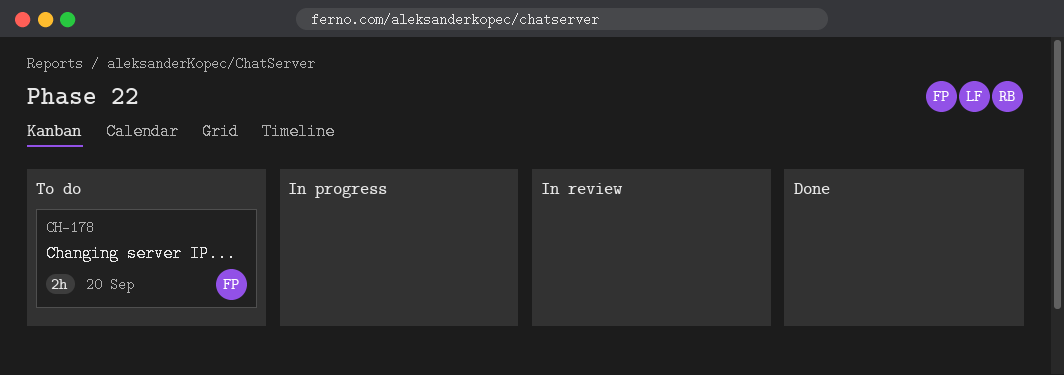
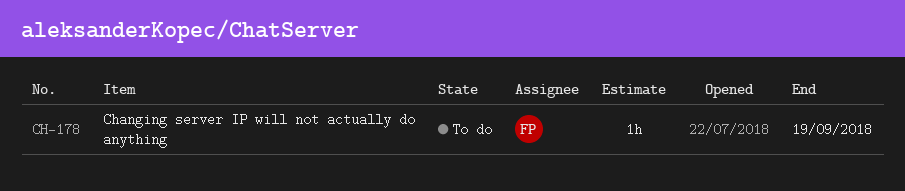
CH-178, estimate: 2h -> 1h
CH-178, due: Sep 20 -> Sep 19

